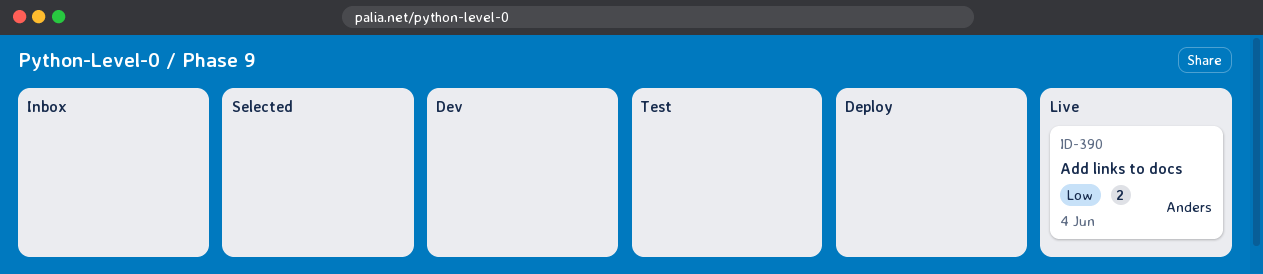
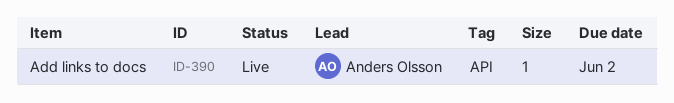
ID-390, estimate: 2 -> 1
ID-390, due: Jun 4 -> Jun 2

